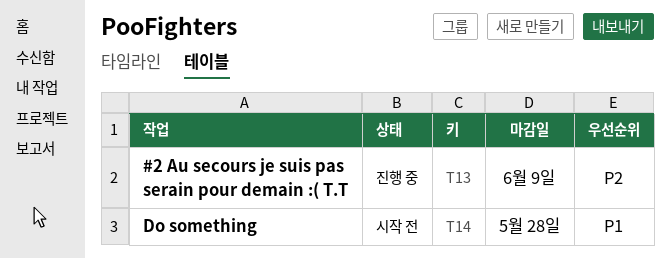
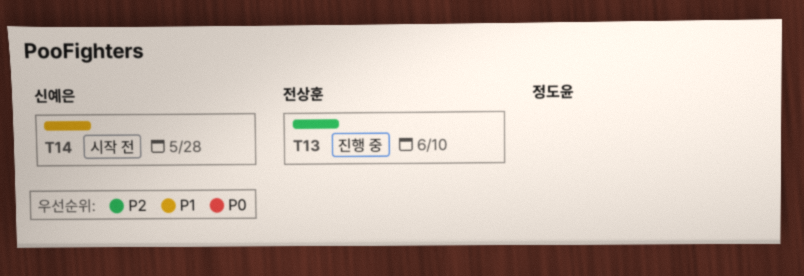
T13, due: Jun 9 -> Jun 10

